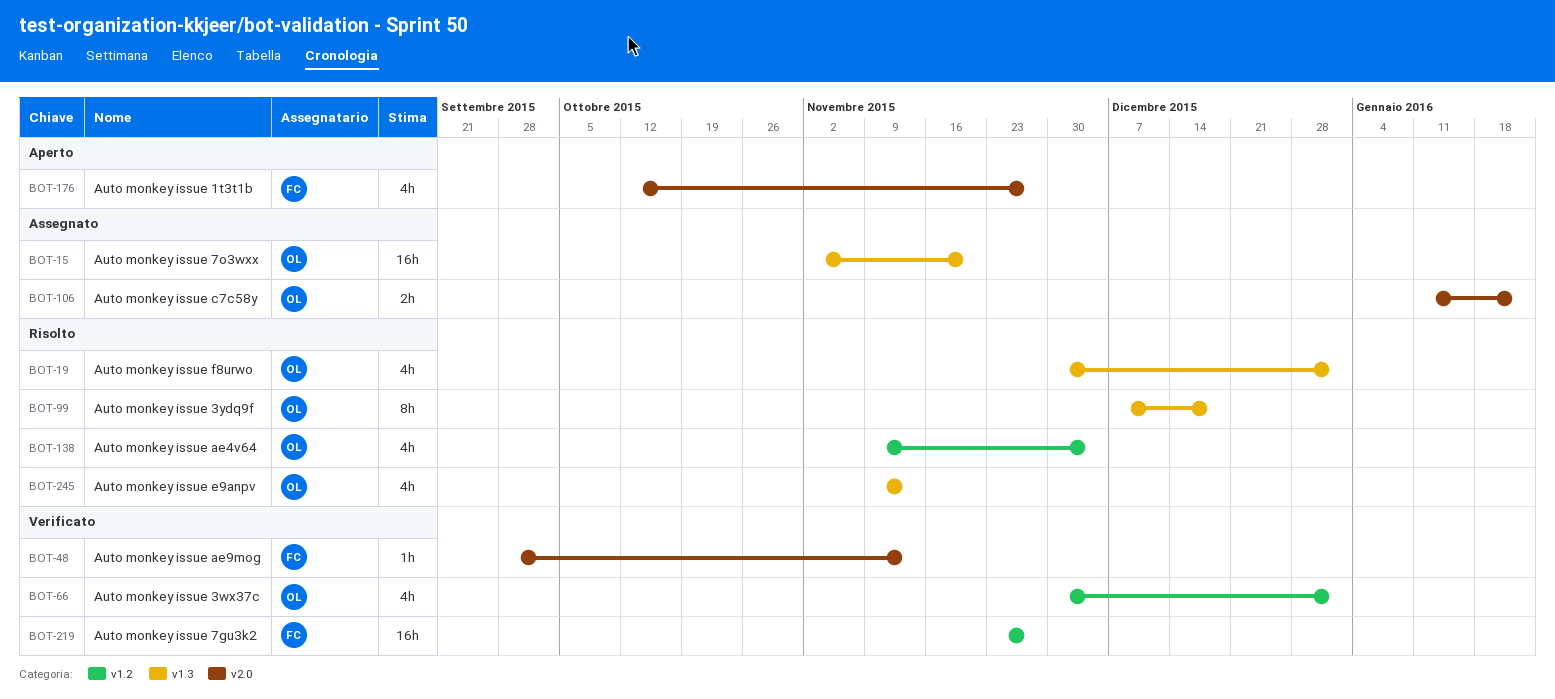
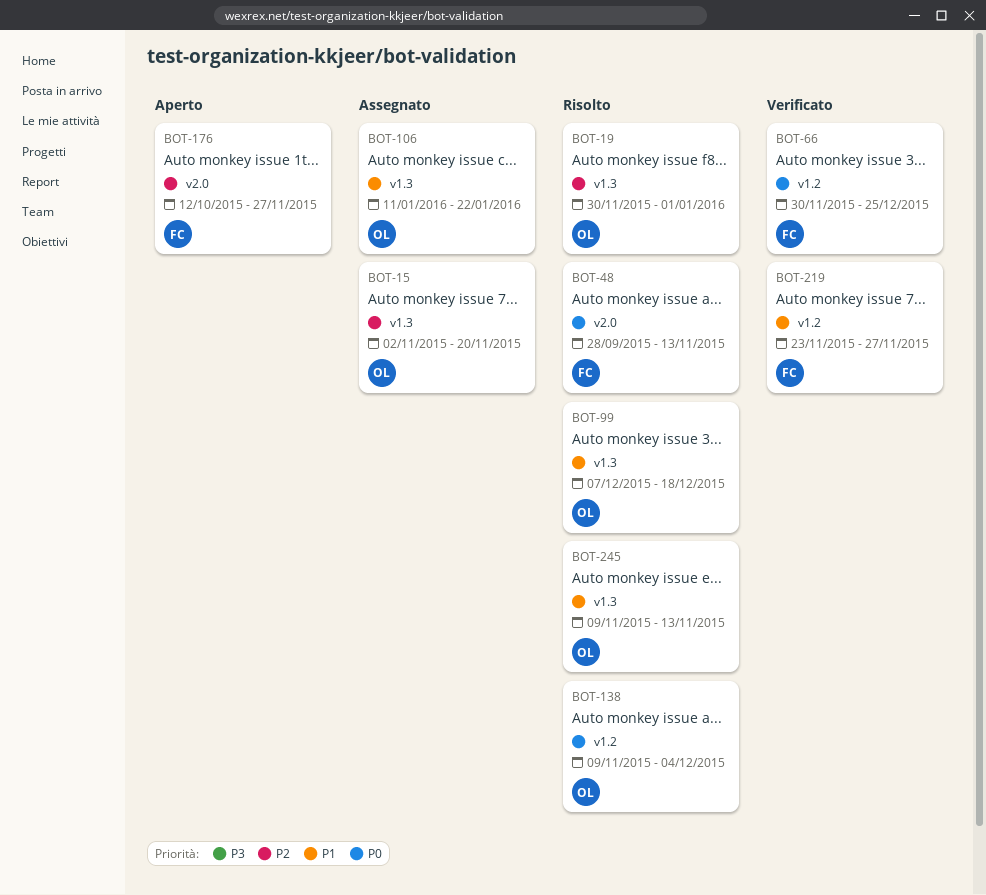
BOT-48, status: Verificato -> Risolto
BOT-66, owner: OL -> FC
BOT-66, due: Jan 1 -> Dec 25
BOT-106, label: v2.0 -> v1.3

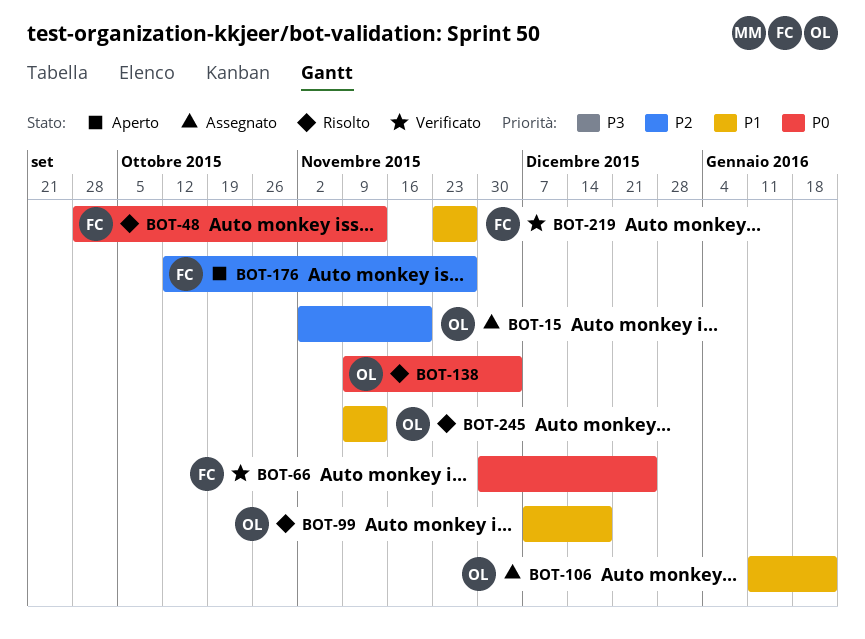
BOT-19: present -> none

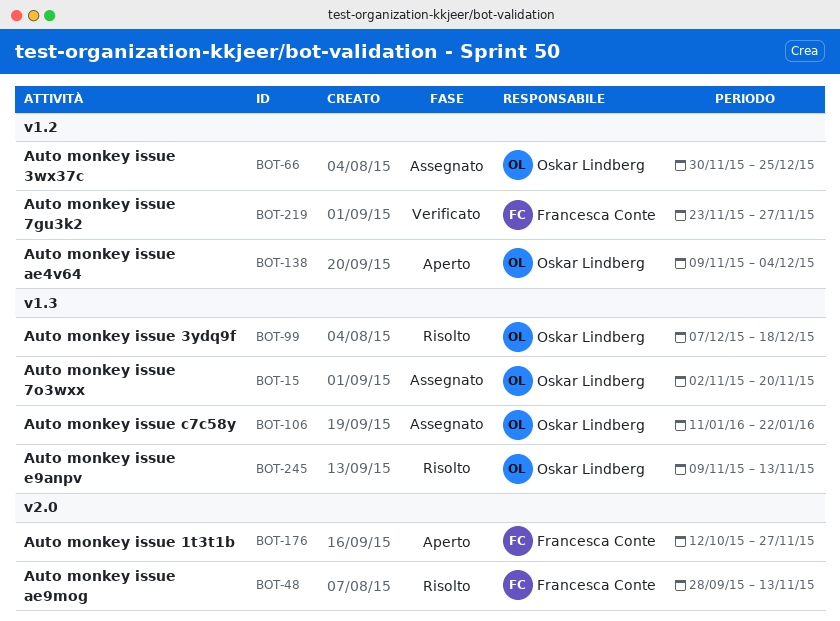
BOT-66, status: Verificato -> Assegnato
BOT-66, owner: Francesca Conte -> Oskar Lindberg
BOT-138, status: Risolto -> Aperto

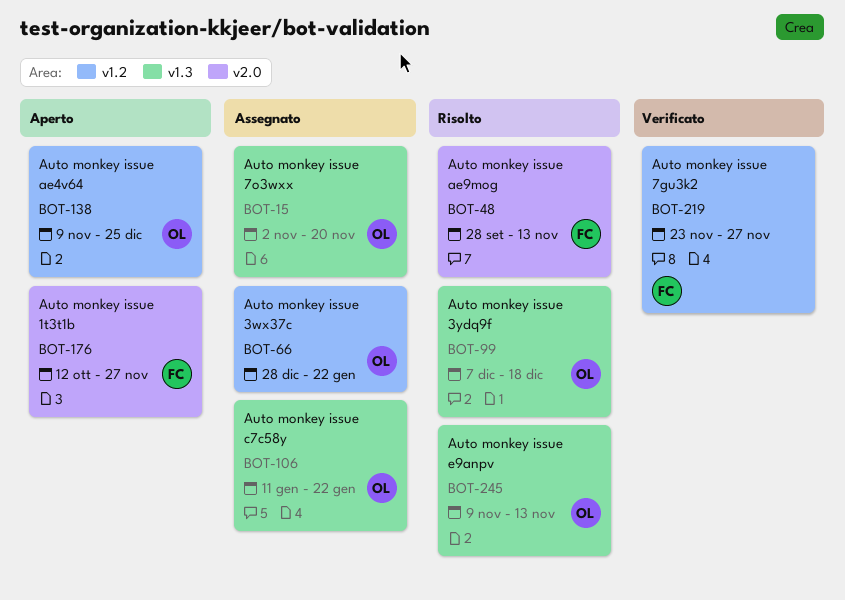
BOT-66, start: Nov 30 -> Dec 28
BOT-66, due: Dec 25 -> Jan 22
BOT-138, due: Dec 4 -> Dec 25

